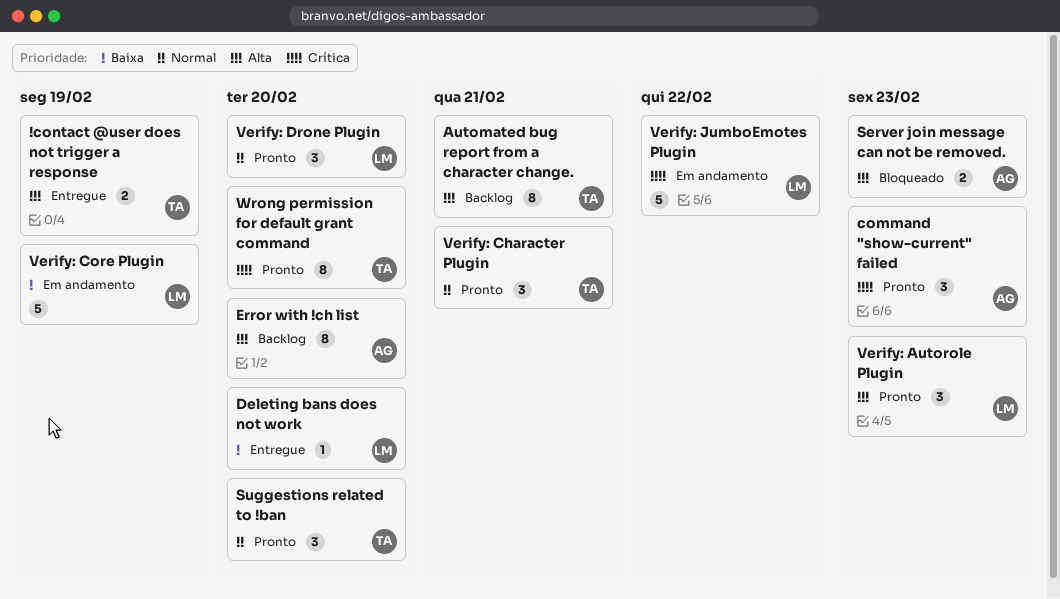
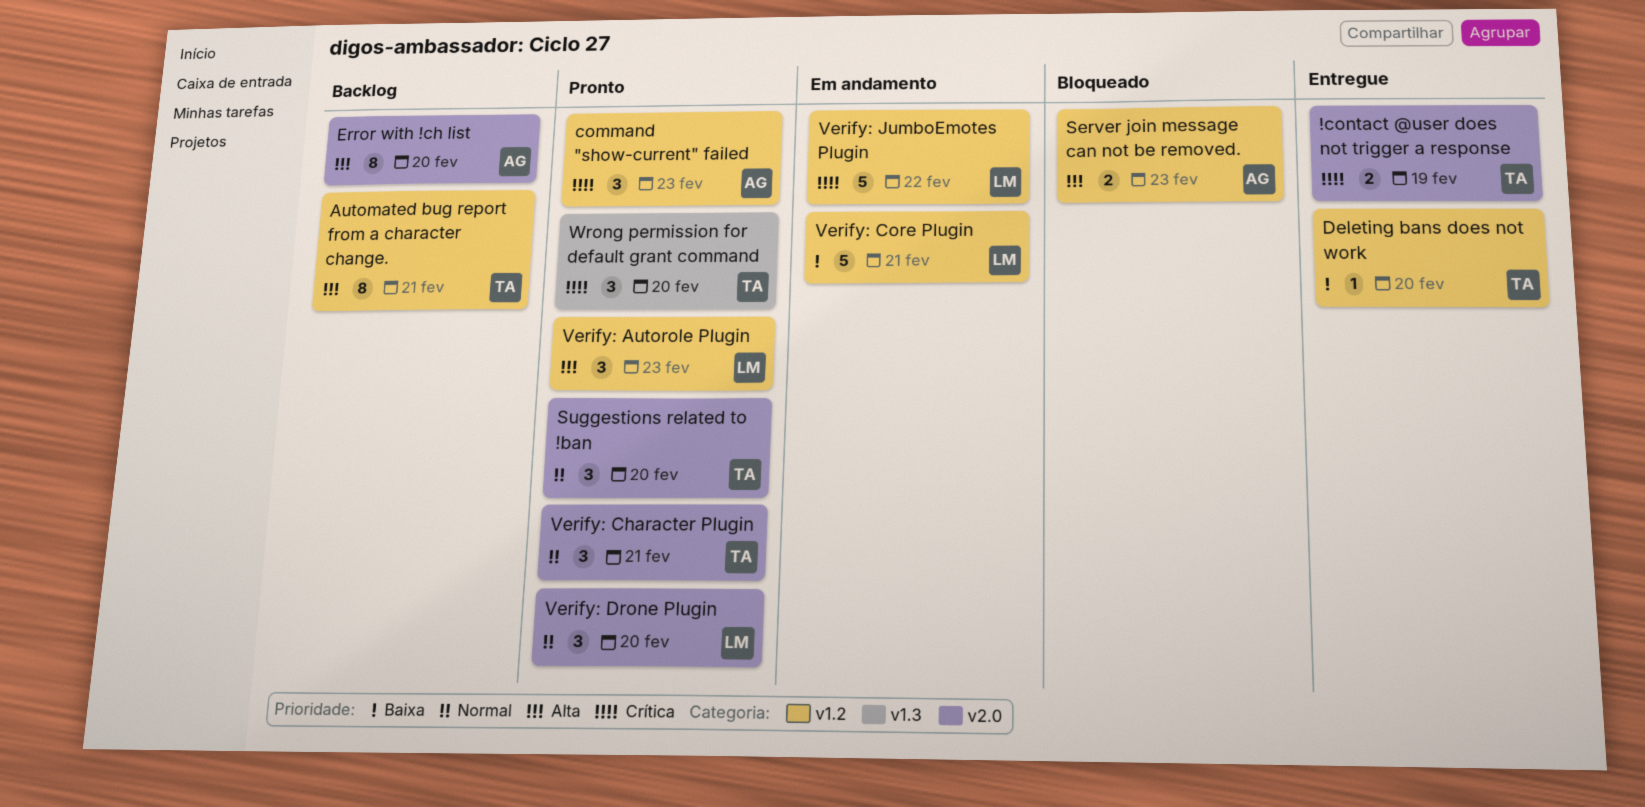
!contact @user does not trigger a response, priority: Alta -> Crítica
Deleting bans does not work, owner: LM -> TA
Verify: Core Plugin, due: Feb 19 -> Feb 21
Wrong permission for default grant command, estimate: 8 -> 3

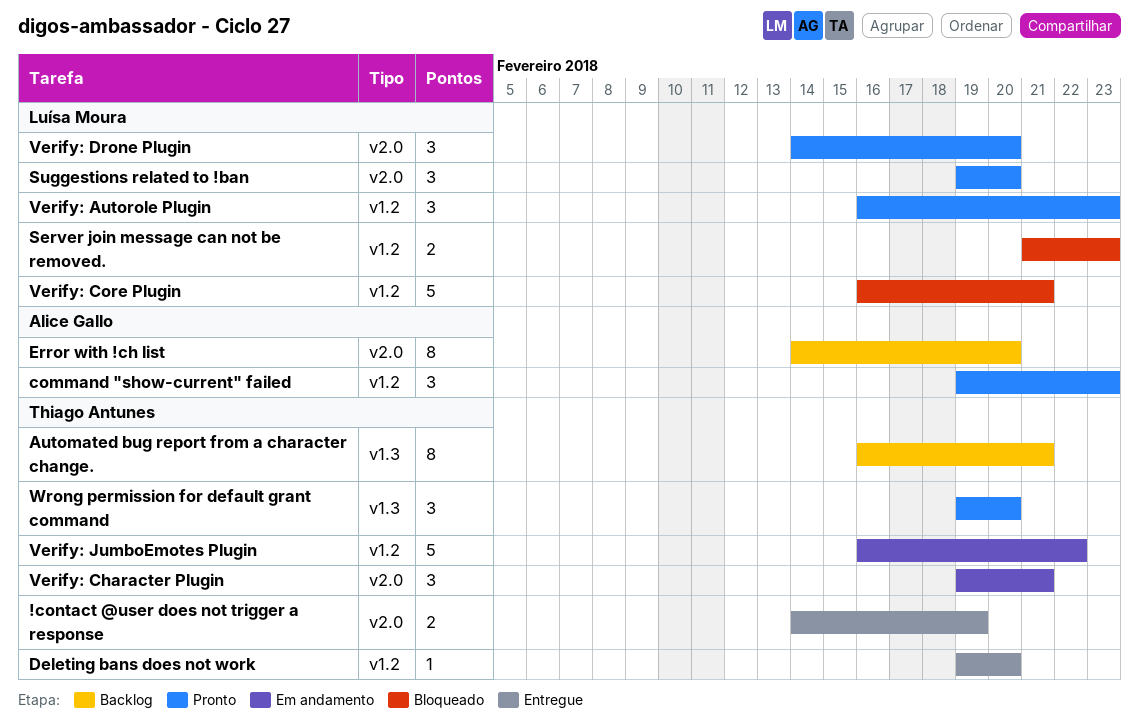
Automated bug report from a character change., label: v1.2 -> v1.3
Server join message can not be removed., owner: Alice Gallo -> Luísa Moura
Suggestions related to !ban, owner: Thiago Antunes -> Luísa Moura
Verify: Character Plugin, status: Pronto -> Em andamento
Verify: Core Plugin, status: Em andamento -> Bloqueado
Verify: JumboEmotes Plugin, owner: Luísa Moura -> Thiago Antunes

